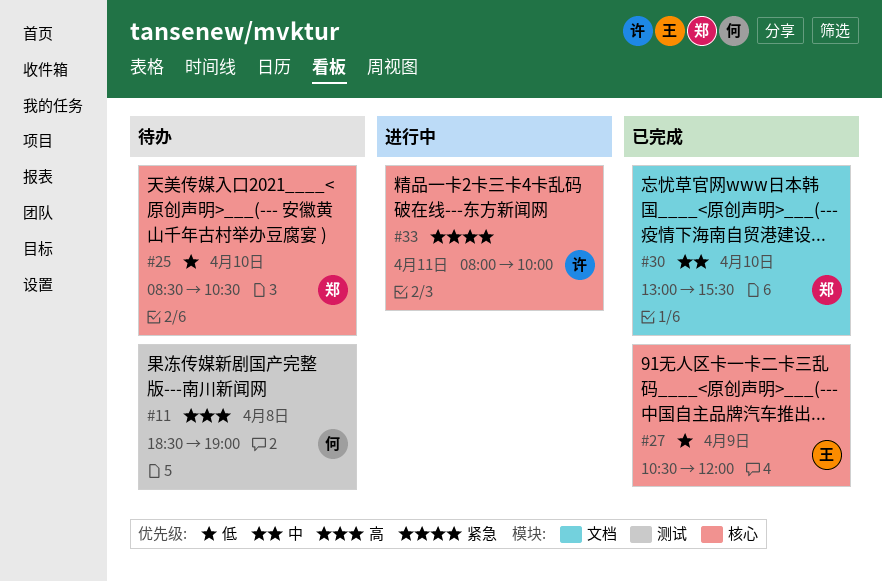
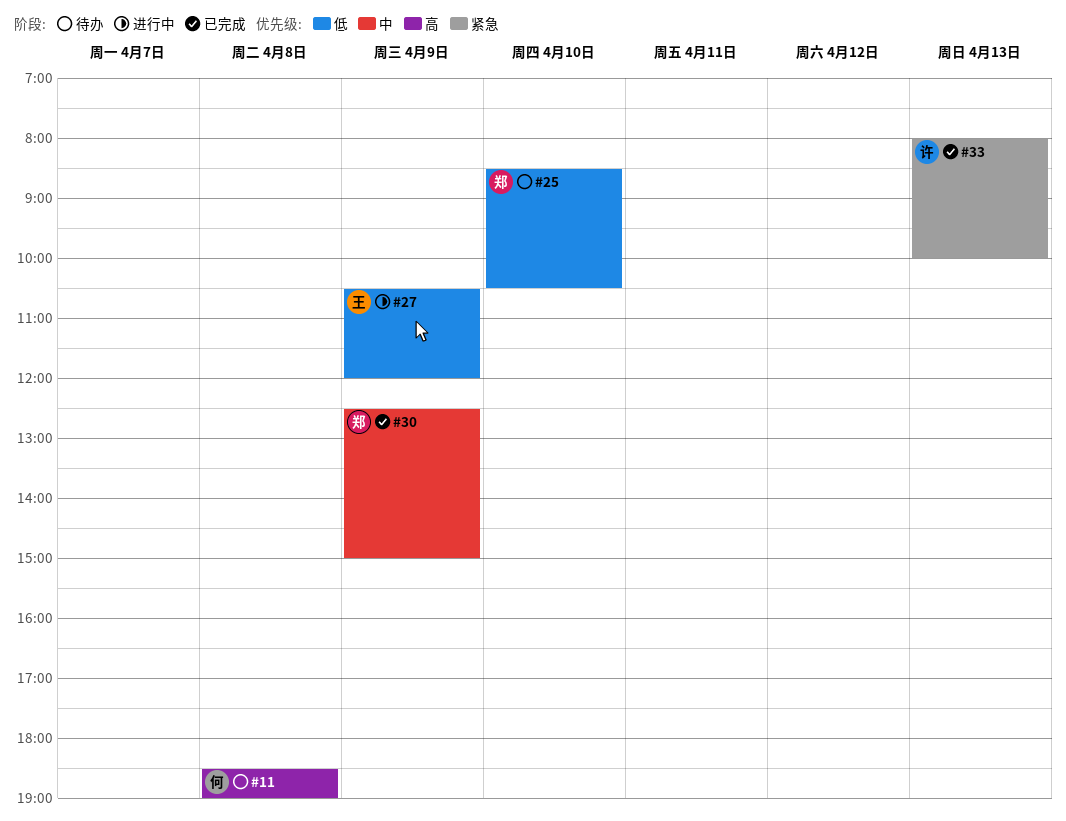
#27, status: 已完成 -> 进行中
#30, day: Apr 10 -> Apr 9
#30, begins: 13:00 -> 12:30
#30, ends: 15:30 -> 15:00
#33, status: 进行中 -> 已完成
#33, day: Apr 11 -> Apr 13

